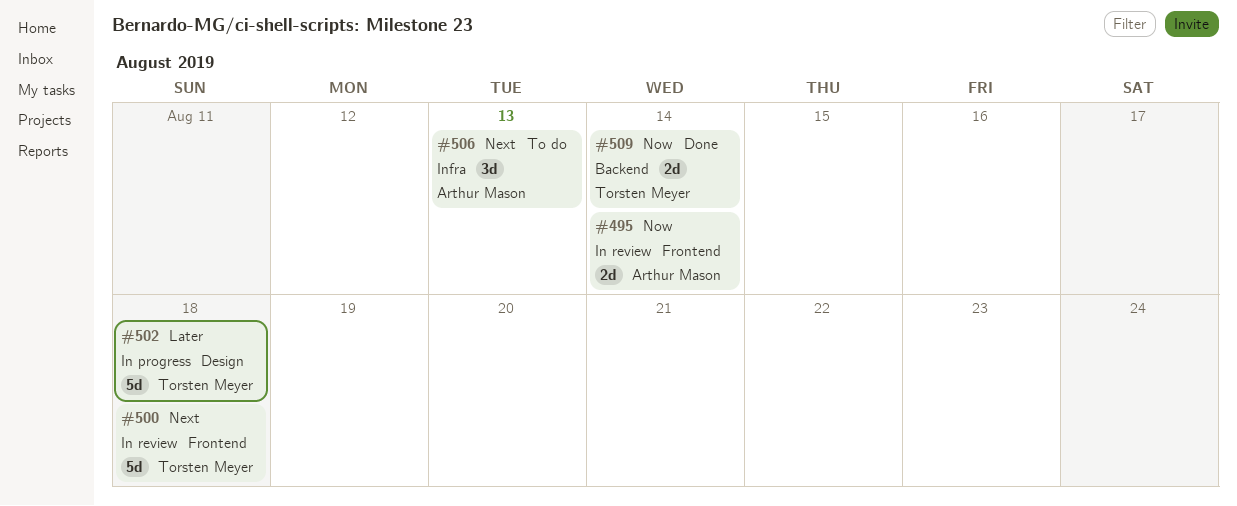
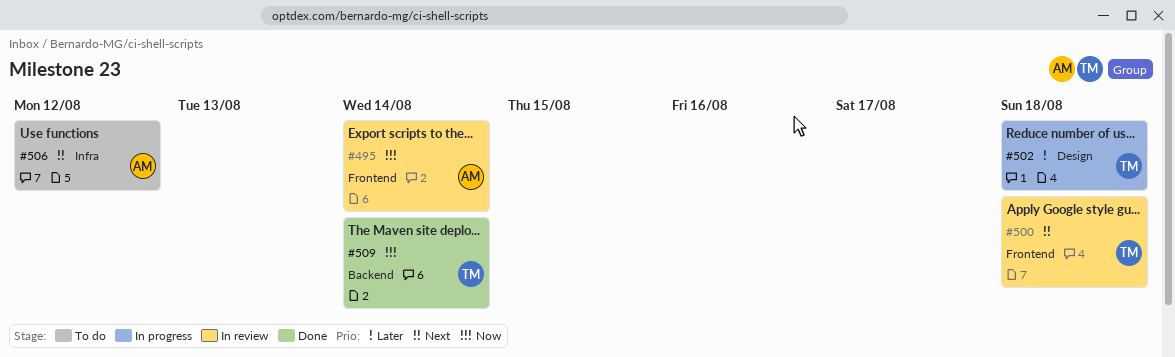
#506, due: Aug 13 -> Aug 12

